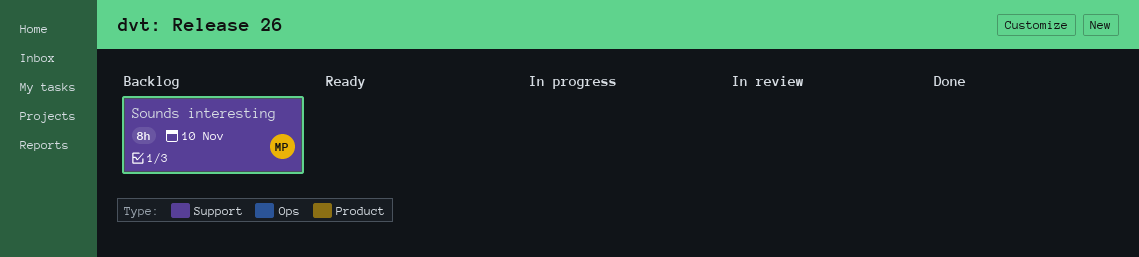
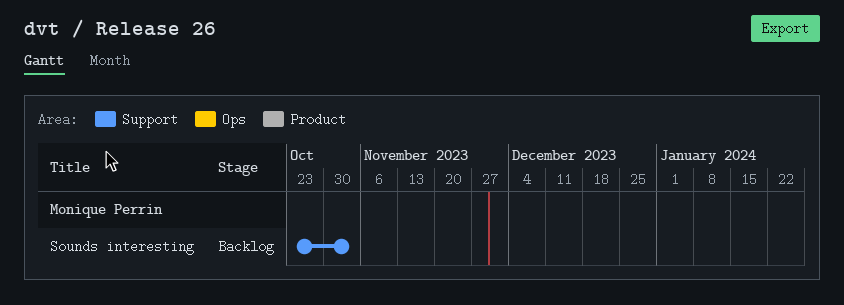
Sounds interesting, due: Nov 10 -> Nov 3

